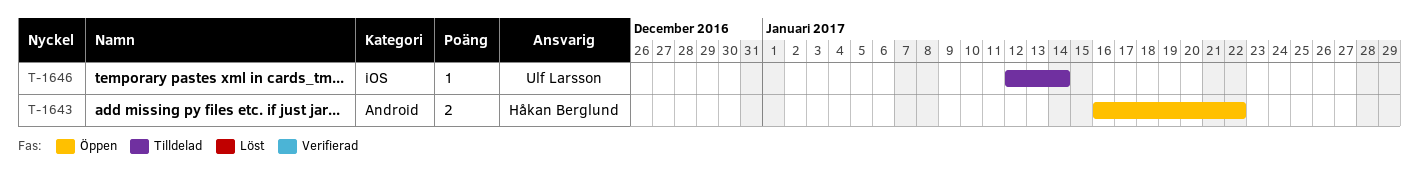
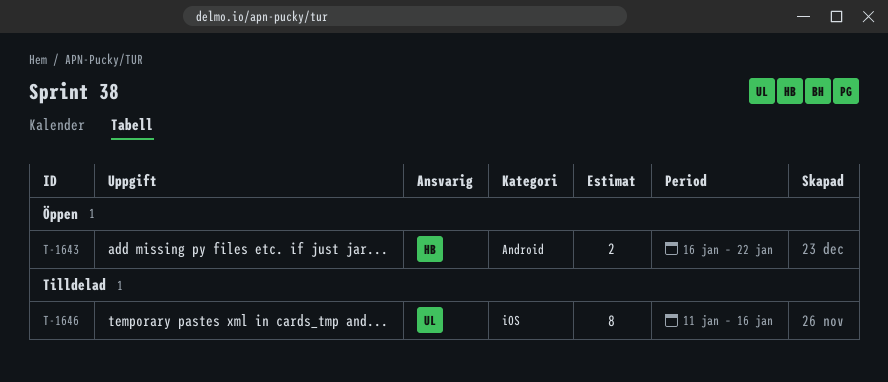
T-1646, estimate: 1 -> 8
T-1646, start: Jan 12 -> Jan 11
T-1646, due: Jan 14 -> Jan 16

